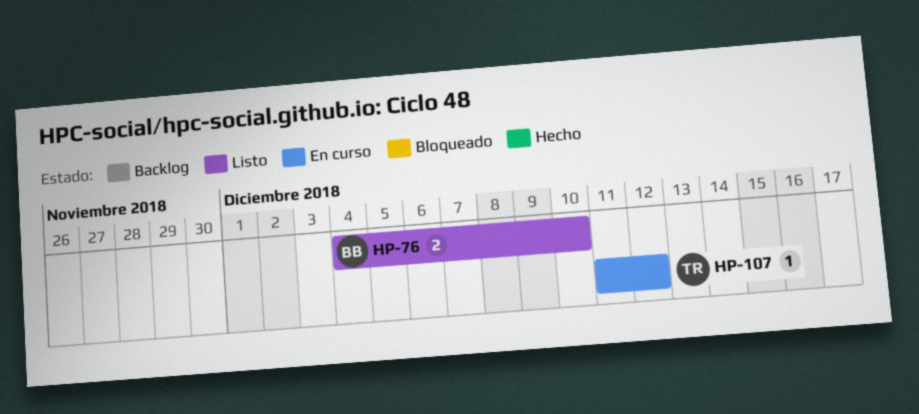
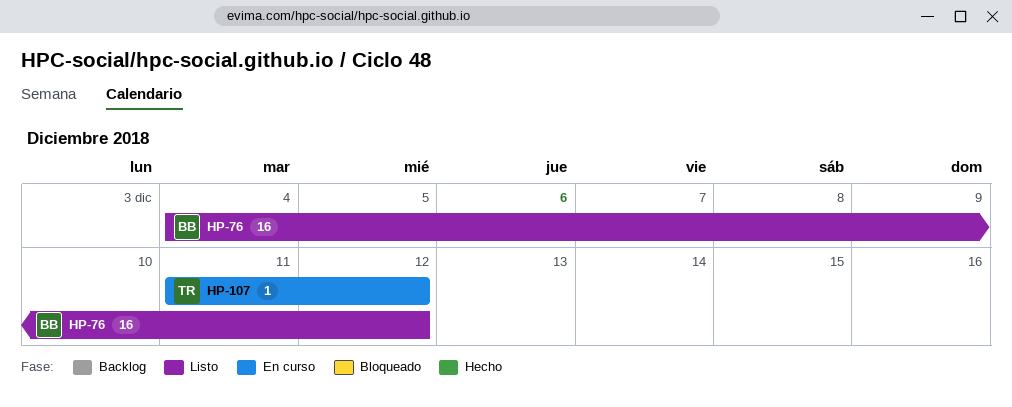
HP-76, estimate: 2 -> 16
HP-76, due: Dec 10 -> Dec 12

